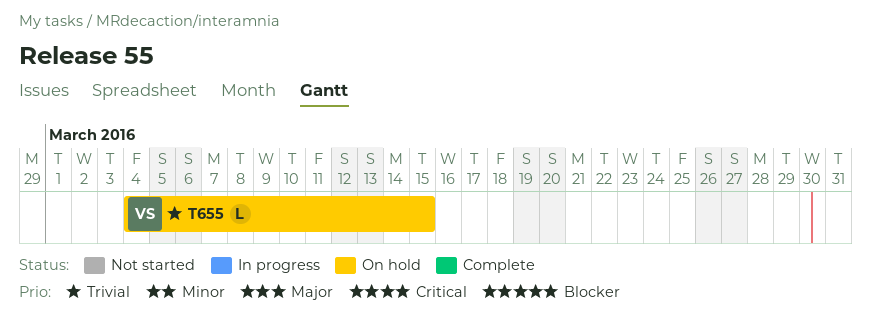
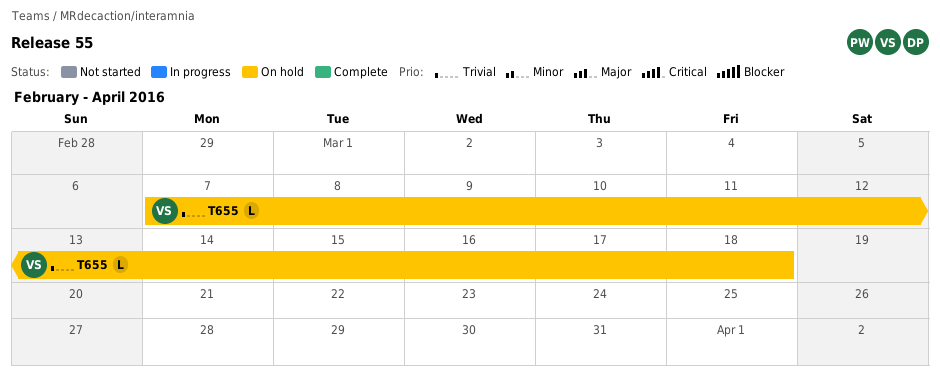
T655, start: Mar 4 -> Mar 7
T655, due: Mar 15 -> Mar 18

